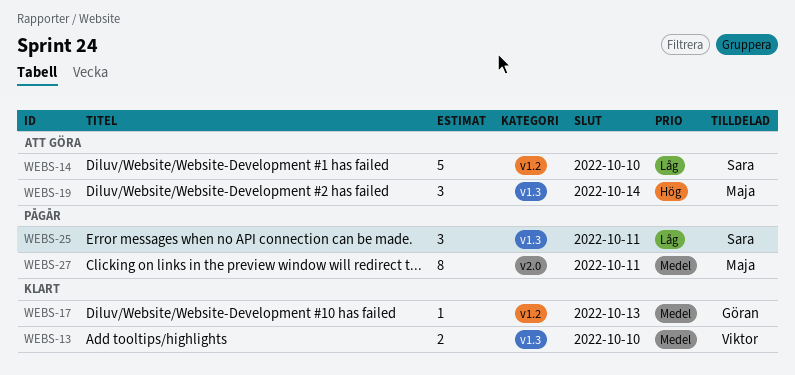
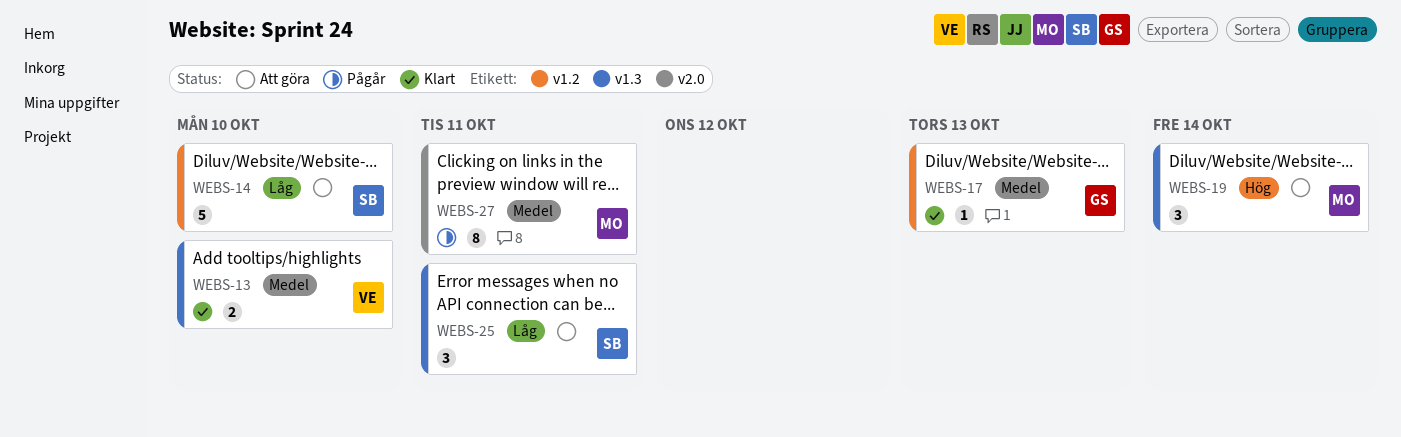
WEBS-25, status: Pågår -> Att göra

